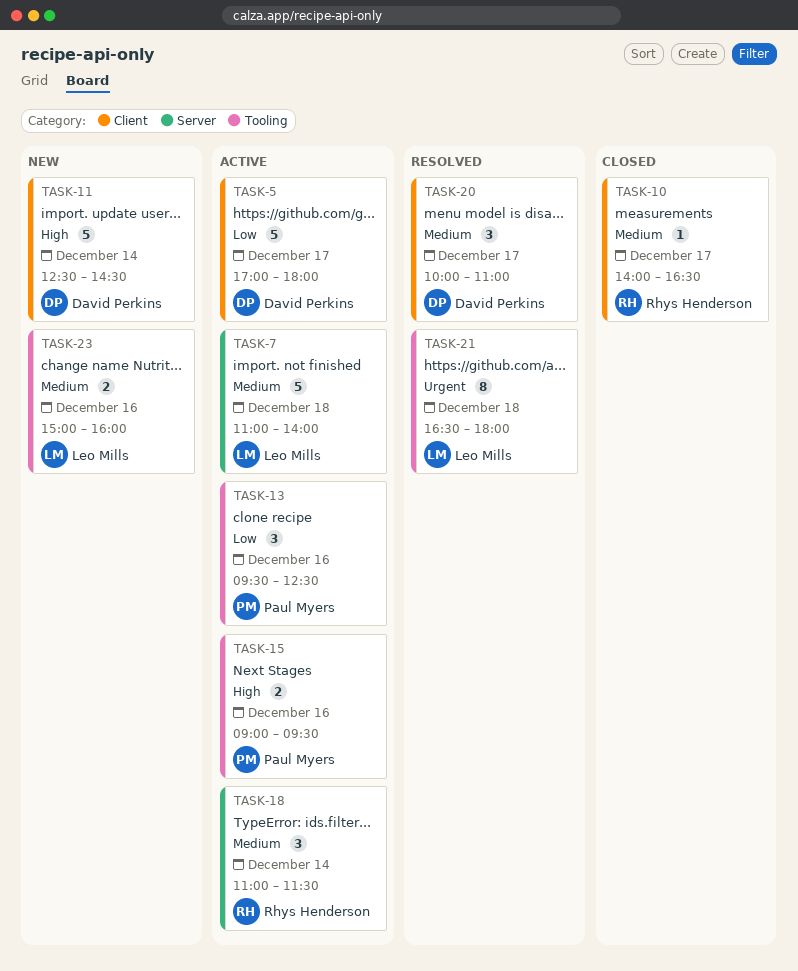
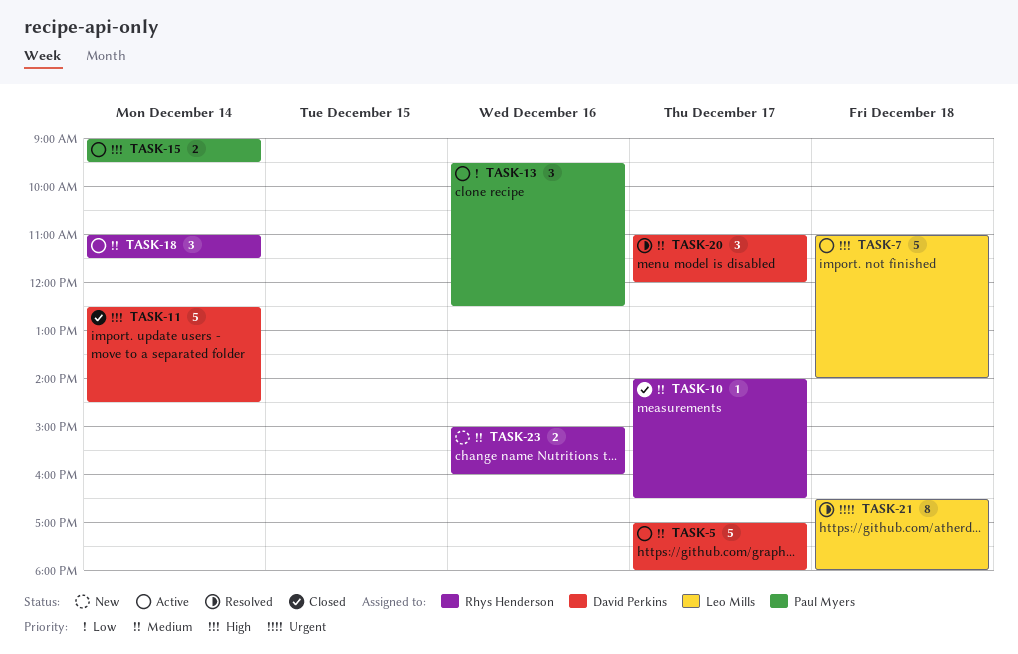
TASK-5, priority: Low -> Medium
TASK-7, priority: Medium -> High
TASK-11, status: New -> Closed
TASK-15, day: Dec 16 -> Dec 14
TASK-20, begins: 10:00 -> 11:00
TASK-20, ends: 11:00 -> 12:00
TASK-23, owner: Leo Mills -> Rhys Henderson

